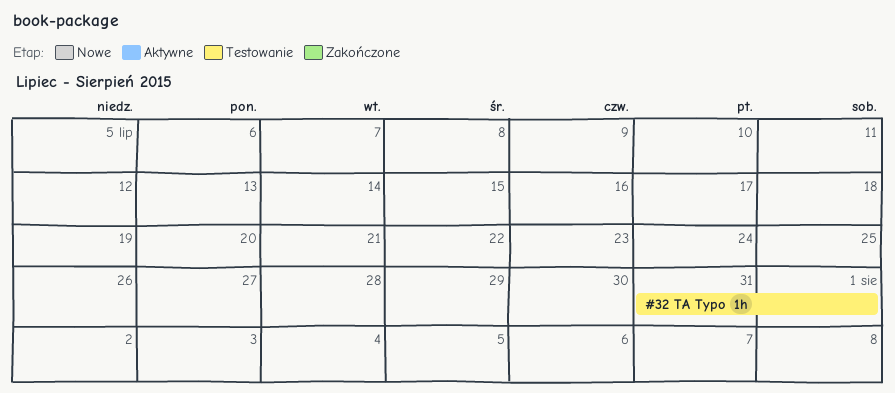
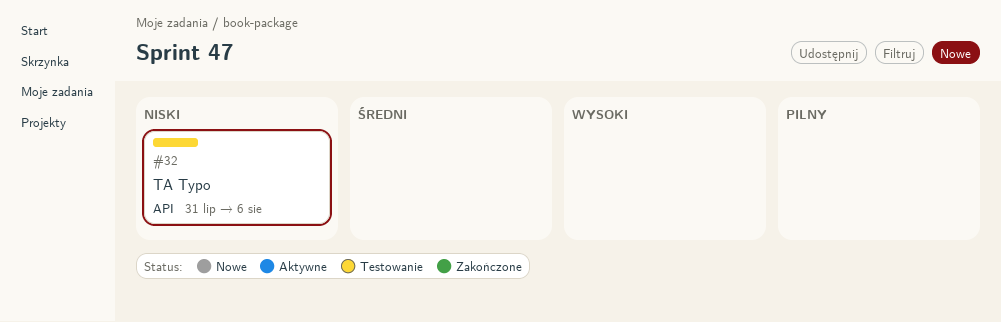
#32, due: Aug 1 -> Aug 6

